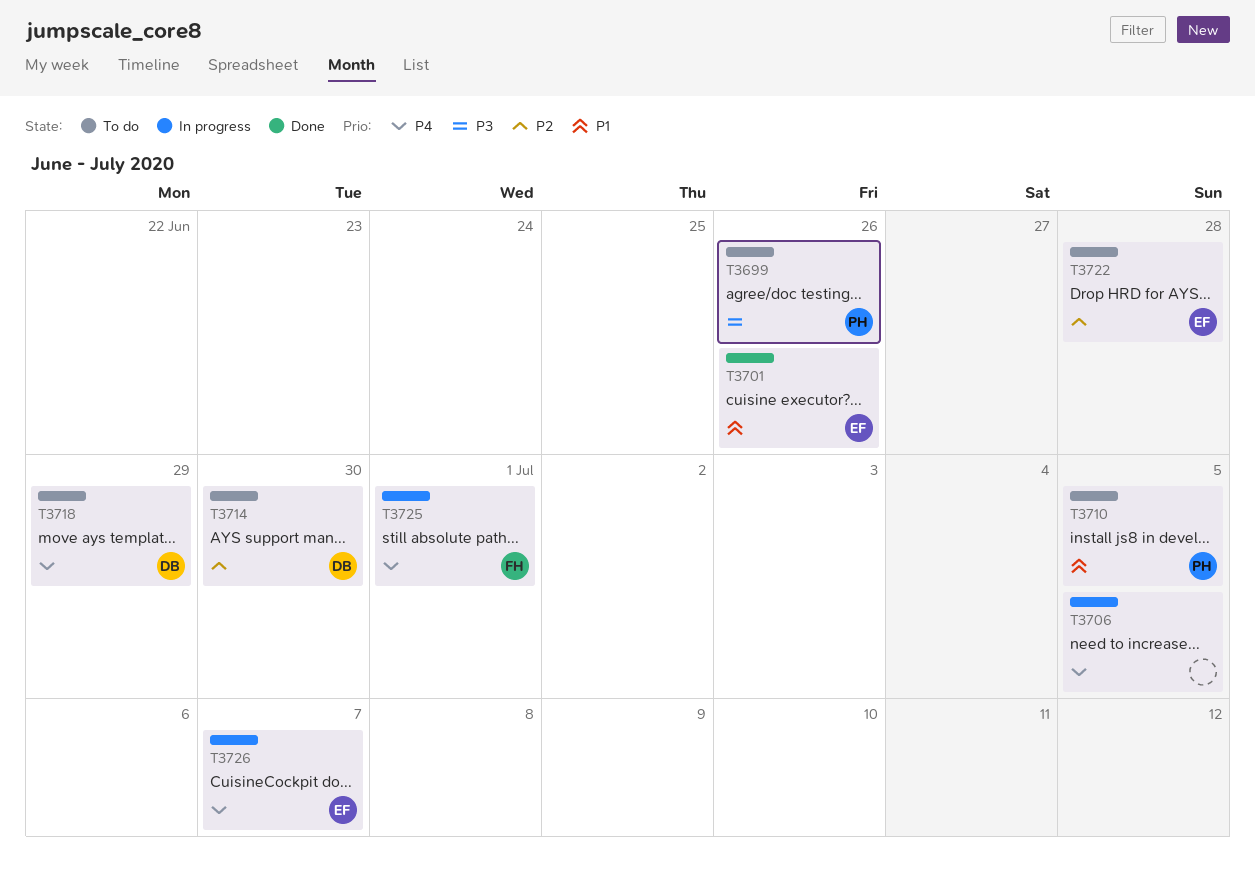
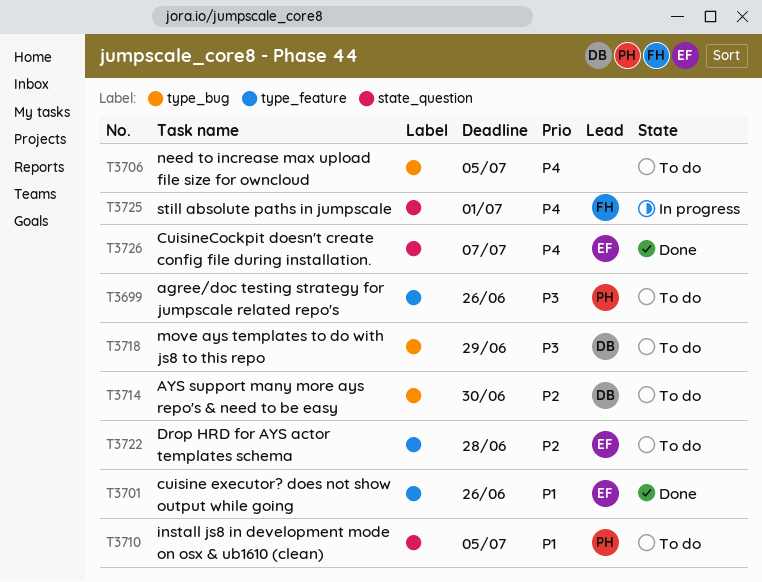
T3706, status: In progress -> To do
T3718, priority: P4 -> P3
T3726, status: In progress -> Done

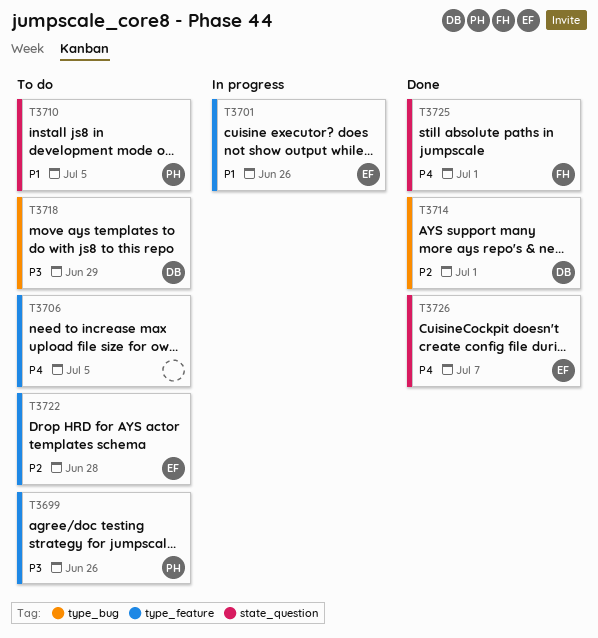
T3701, status: Done -> In progress
T3706, label: type_bug -> type_feature
T3714, status: To do -> Done
T3714, due: Jun 30 -> Jul 1
T3725, status: In progress -> Done

